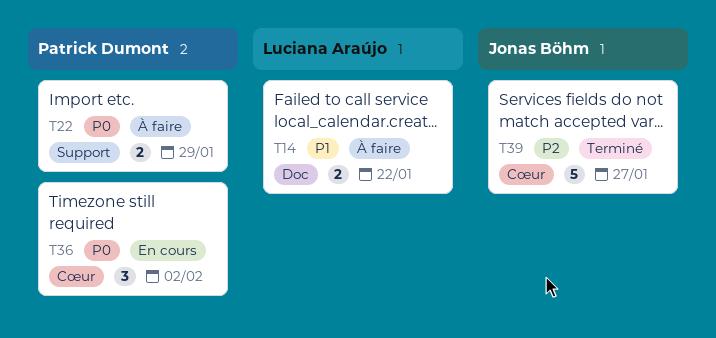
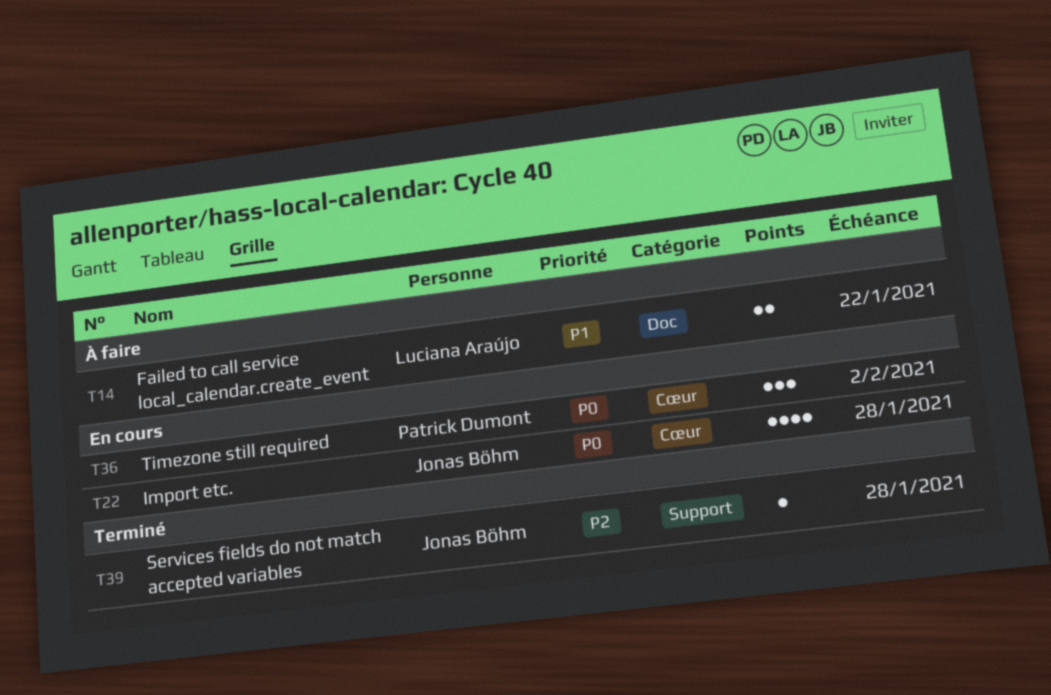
T22, status: À faire -> En cours
T22, owner: Patrick Dumont -> Jonas Böhm
T22, label: Support -> Cœur
T22, estimate: 2 -> 4
T22, due: Jan 29 -> Jan 28
T39, label: Cœur -> Support
T39, estimate: 5 -> 1
T39, due: Jan 27 -> Jan 28

